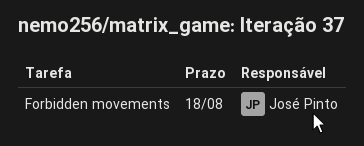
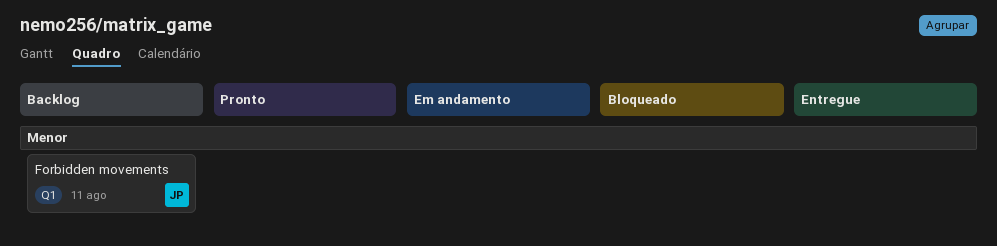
Forbidden movements, due: Aug 18 -> Aug 11

